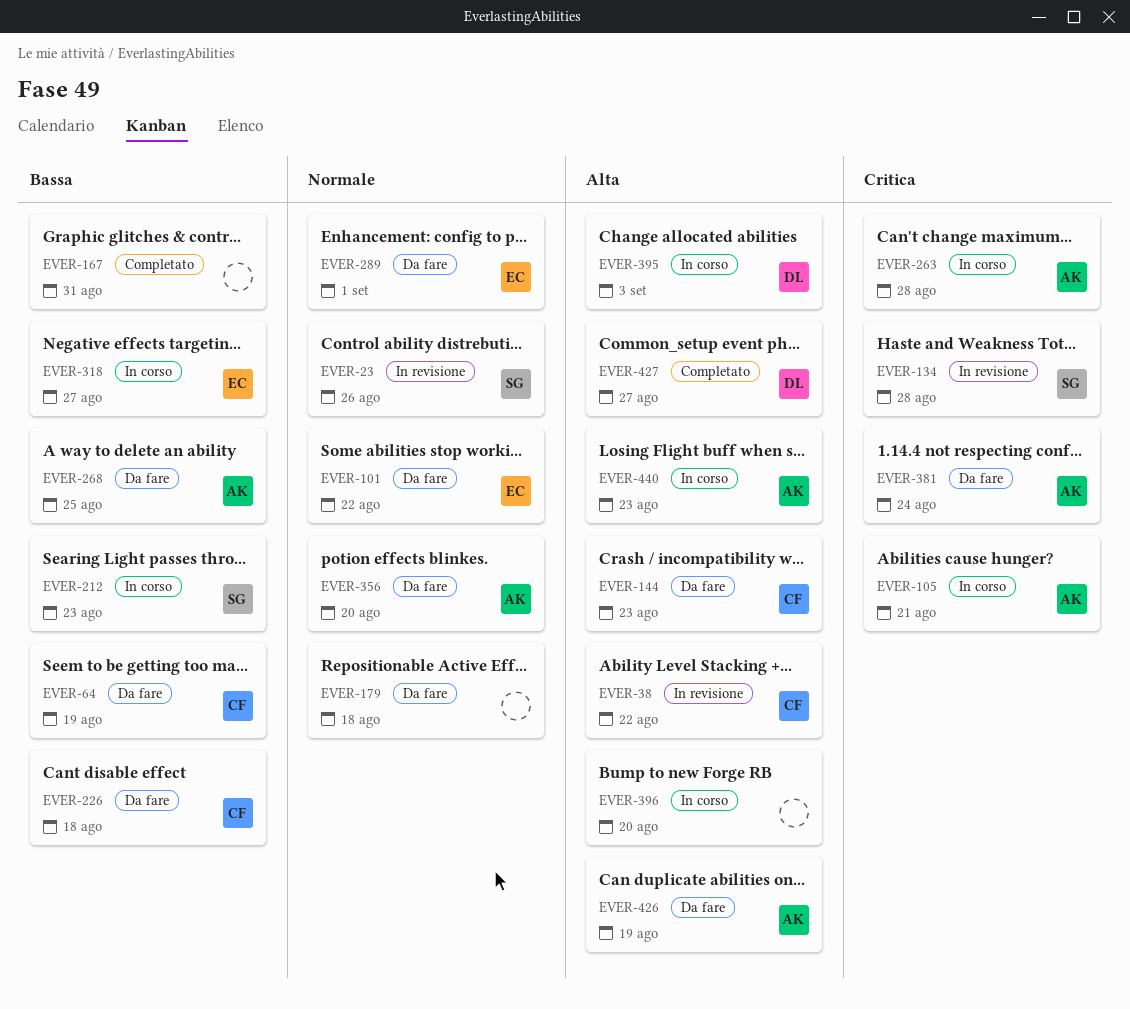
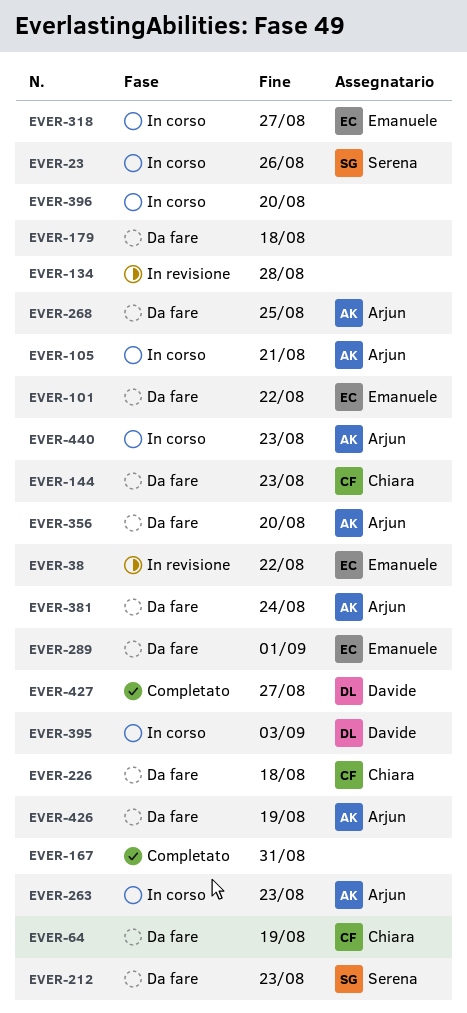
EVER-23, status: In revisione -> In corso
EVER-38, owner: Chiara -> Emanuele
EVER-134, owner: Serena -> none
EVER-212, status: In corso -> Da fare
EVER-263, due: Aug 28 -> Aug 23

